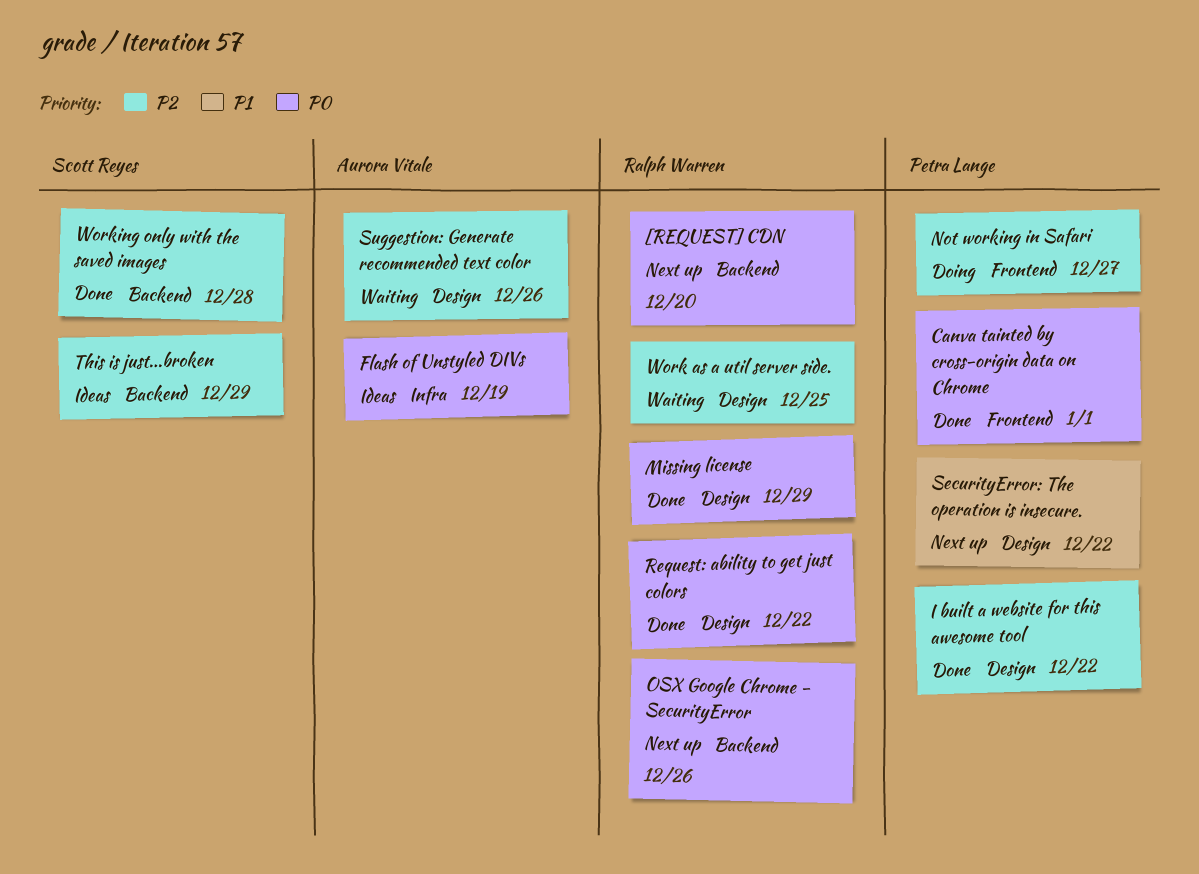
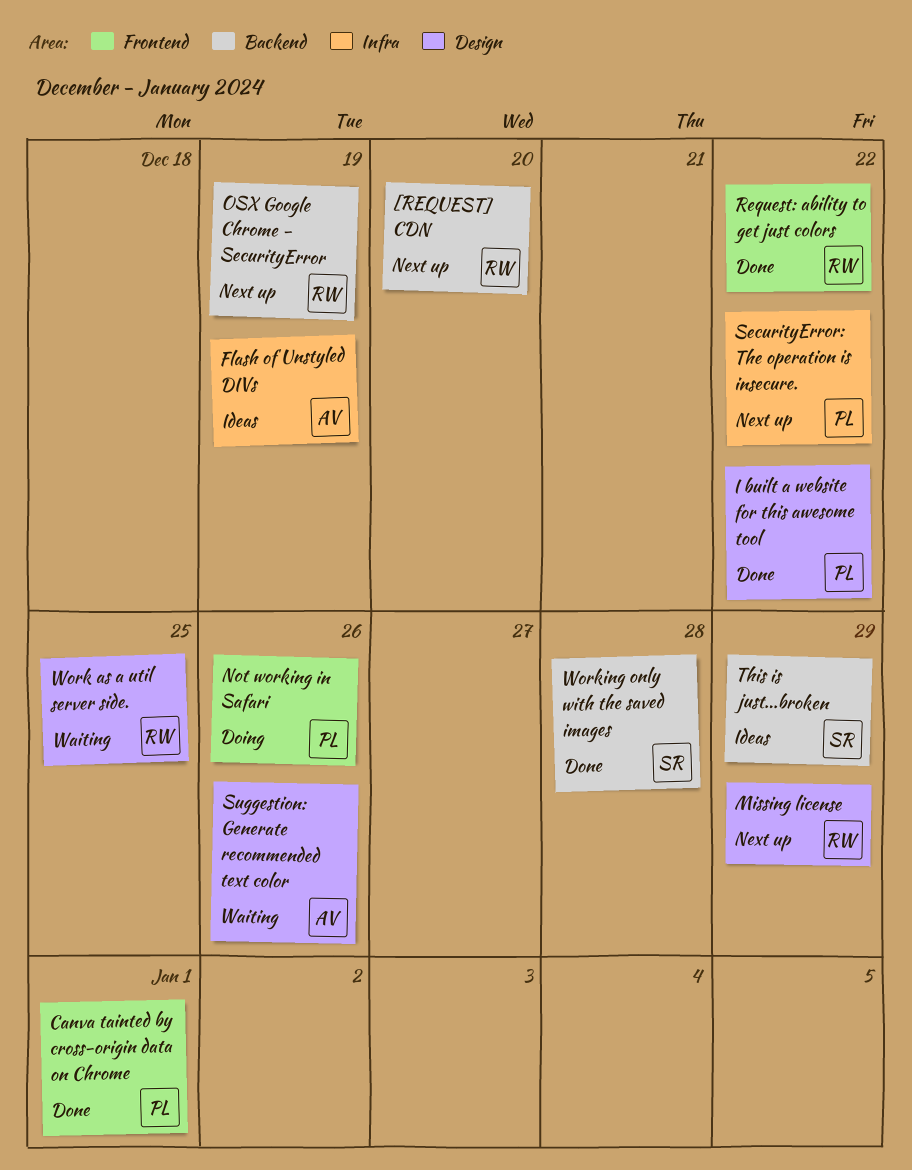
Missing license, status: Done -> Next up
Not working in Safari, due: Dec 27 -> Dec 26
OSX Google Chrome - SecurityError, due: Dec 26 -> Dec 19
Request: ability to get just colors, label: Design -> Frontend
SecurityError: The operation is insecure., label: Design -> Infra

